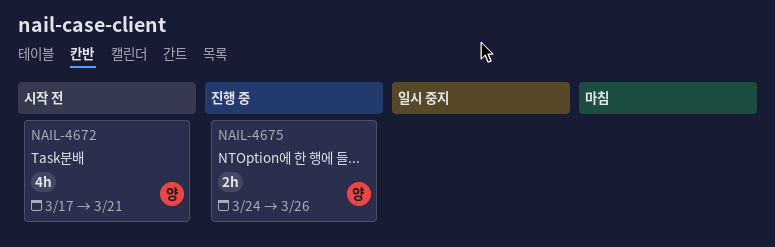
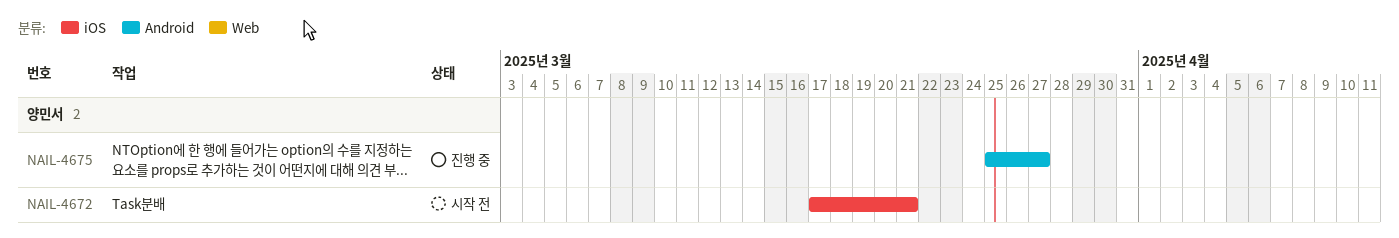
NAIL-4675, start: Mar 24 -> Mar 25
NAIL-4675, due: Mar 26 -> Mar 27

